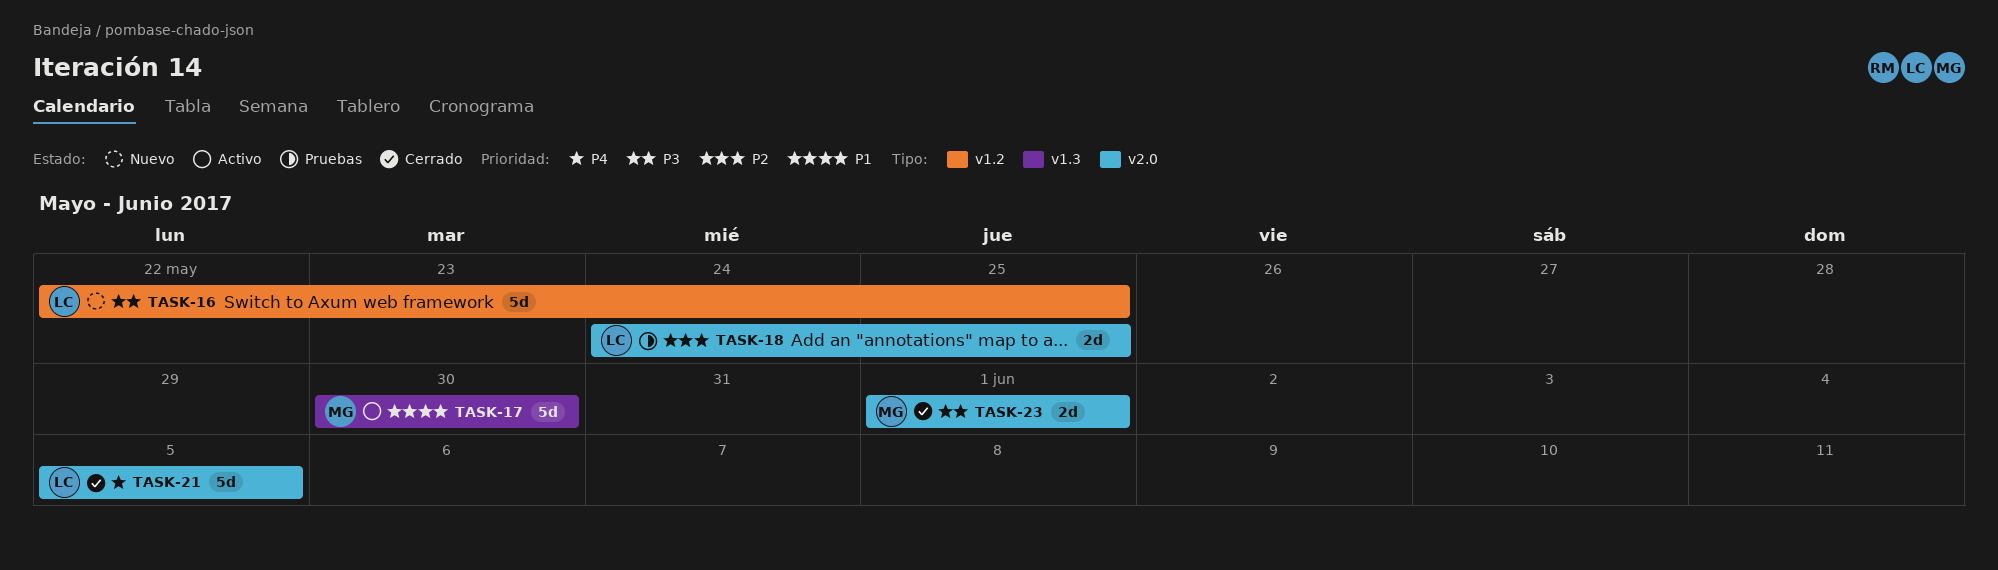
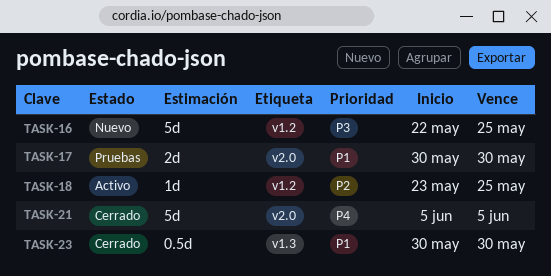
TASK-17, status: Activo -> Pruebas
TASK-17, label: v1.3 -> v2.0
TASK-17, estimate: 5d -> 2d
TASK-18, status: Pruebas -> Activo
TASK-18, label: v2.0 -> v1.2
TASK-18, estimate: 2d -> 1d
TASK-18, start: May 24 -> May 23
TASK-23, priority: P3 -> P1
TASK-23, label: v2.0 -> v1.3
TASK-23, estimate: 2d -> 0.5d
TASK-23, start: Jun 1 -> May 30
TASK-23, due: Jun 1 -> May 30

